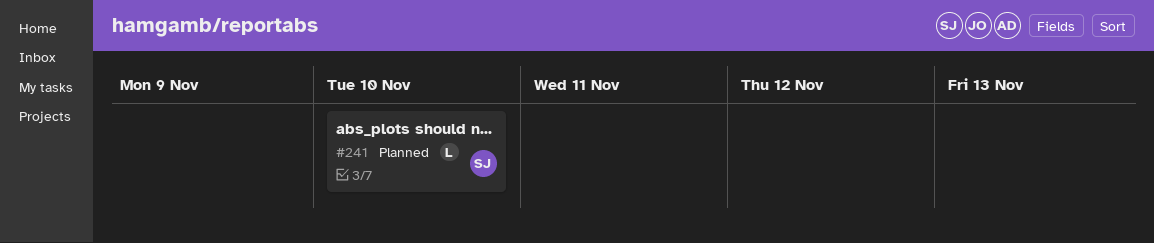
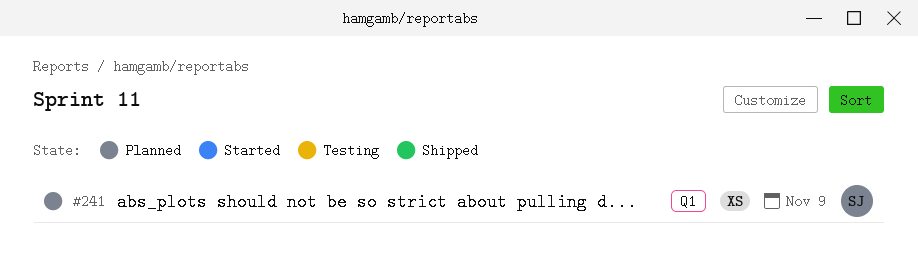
#241, estimate: L -> XS
#241, due: Nov 10 -> Nov 9

